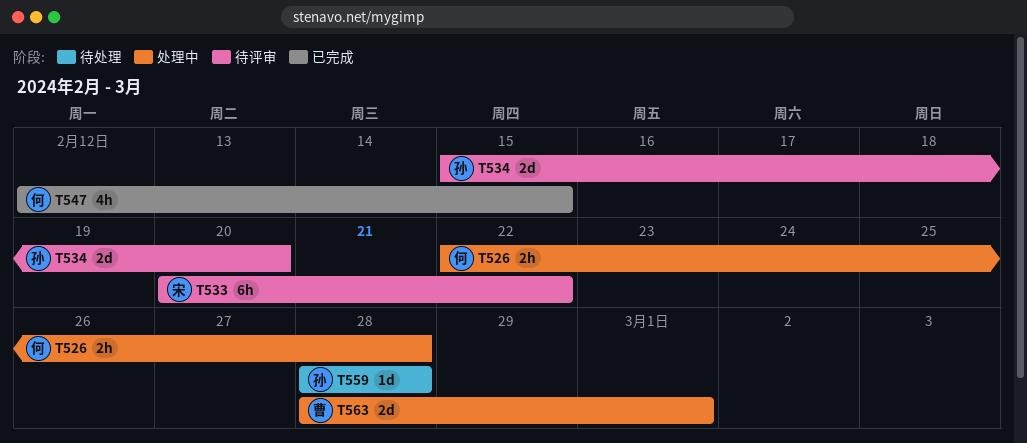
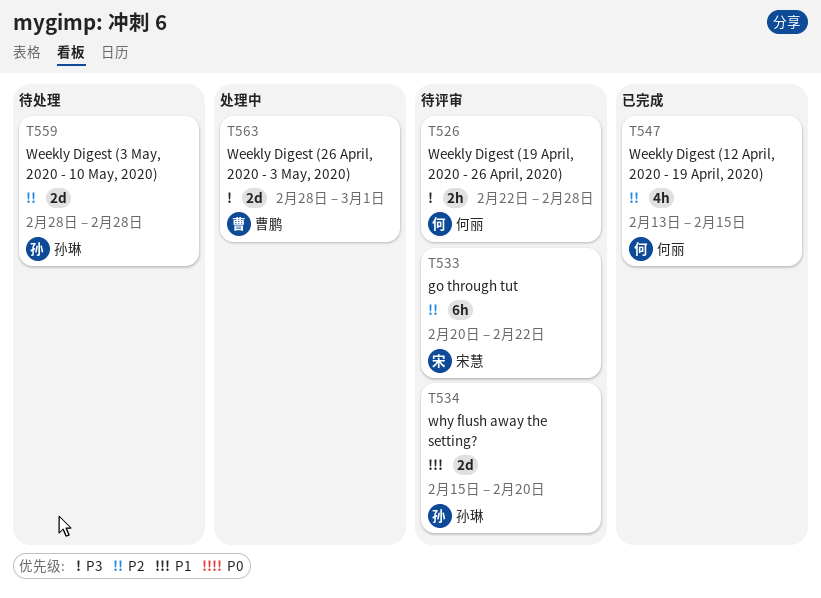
T526, status: 处理中 -> 待评审
T547, start: Feb 12 -> Feb 13
T559, estimate: 1d -> 2d

